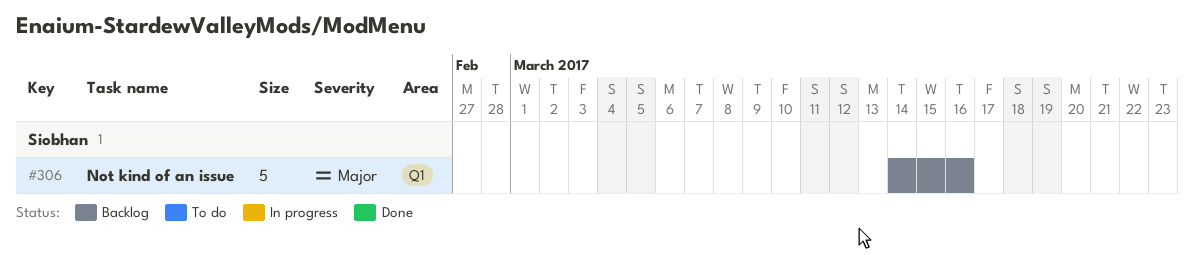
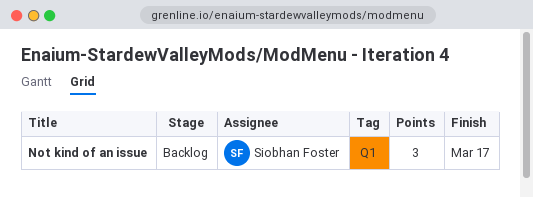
Not kind of an issue, estimate: 5 -> 3
Not kind of an issue, due: Mar 16 -> Mar 17

